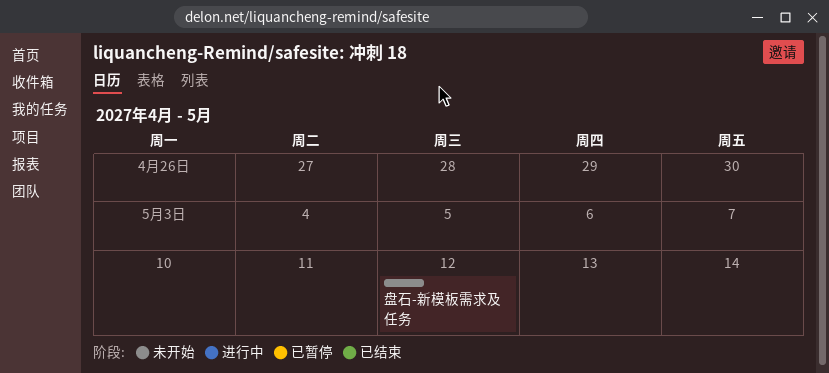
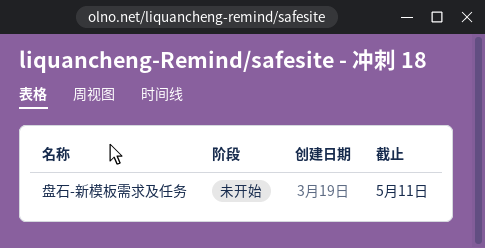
盘石-新模板需求及任务, due: May 12 -> May 11

